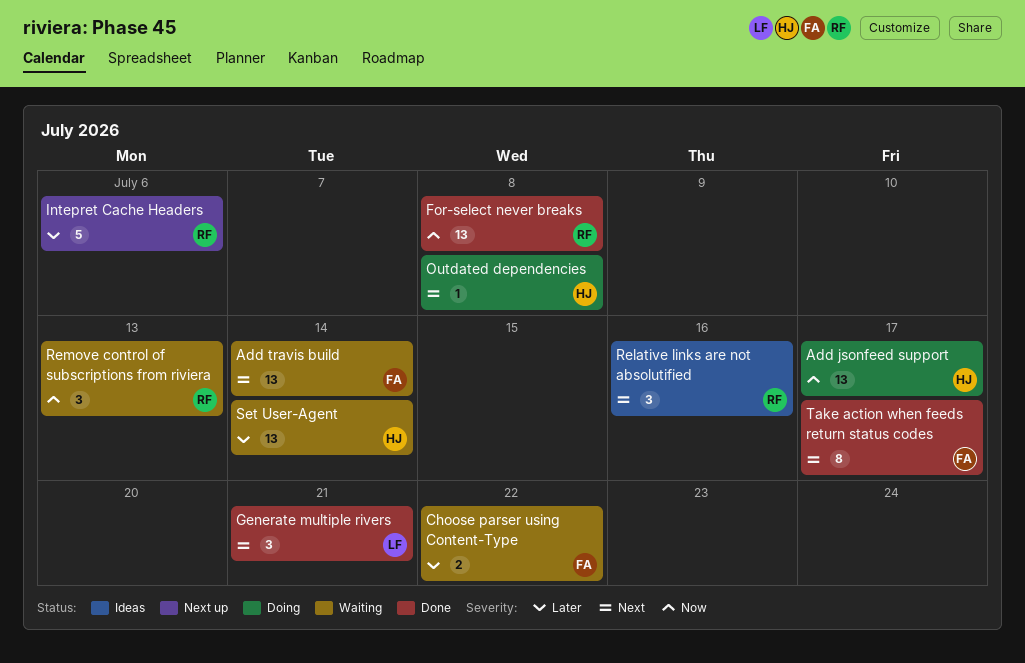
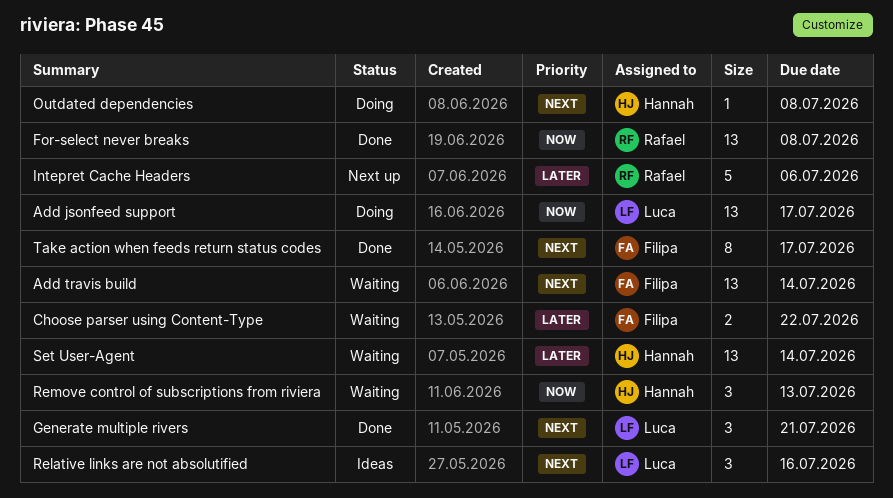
Add jsonfeed support, owner: Hannah -> Luca
Relative links are not absolutified, owner: Rafael -> Luca
Remove control of subscriptions from riviera, owner: Rafael -> Hannah

